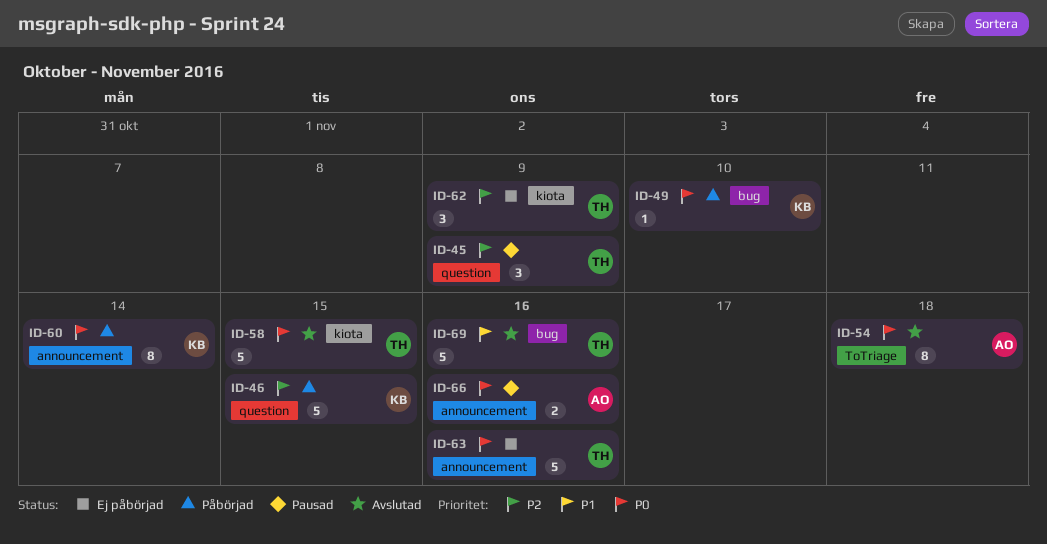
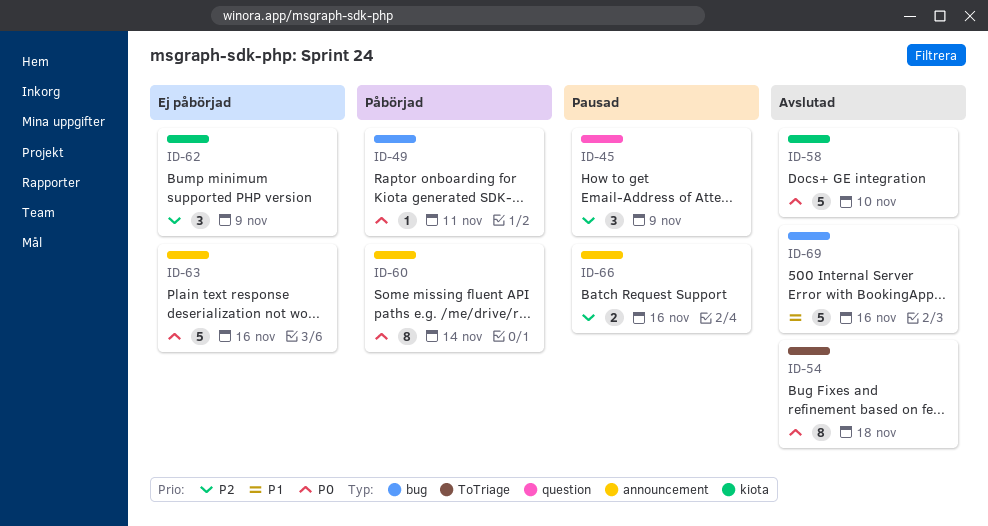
ID-46: present -> none
ID-49, due: Nov 10 -> Nov 11
ID-58, due: Nov 15 -> Nov 10
ID-66, priority: P0 -> P2

